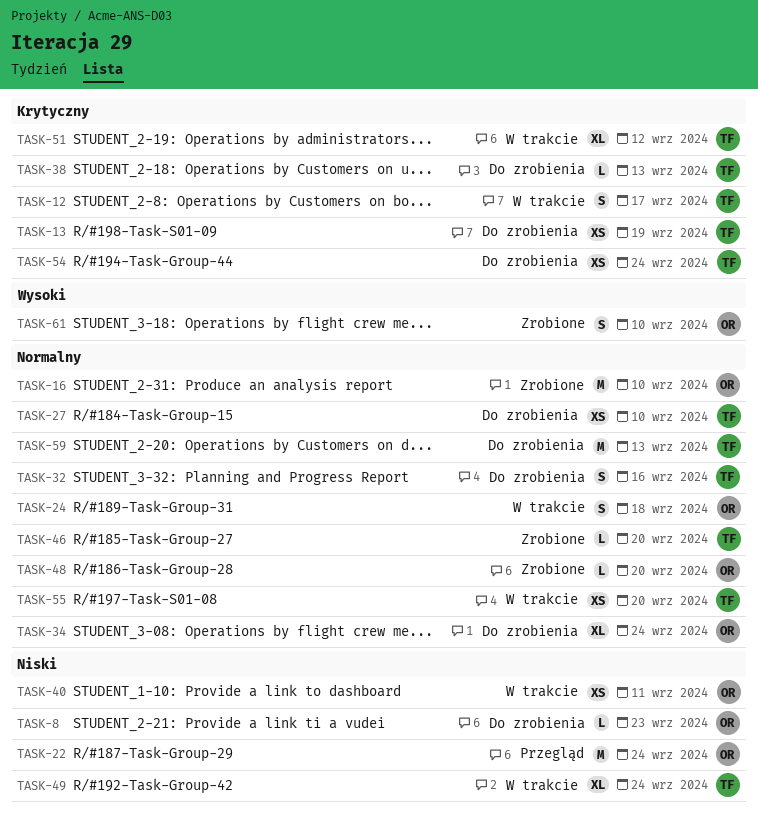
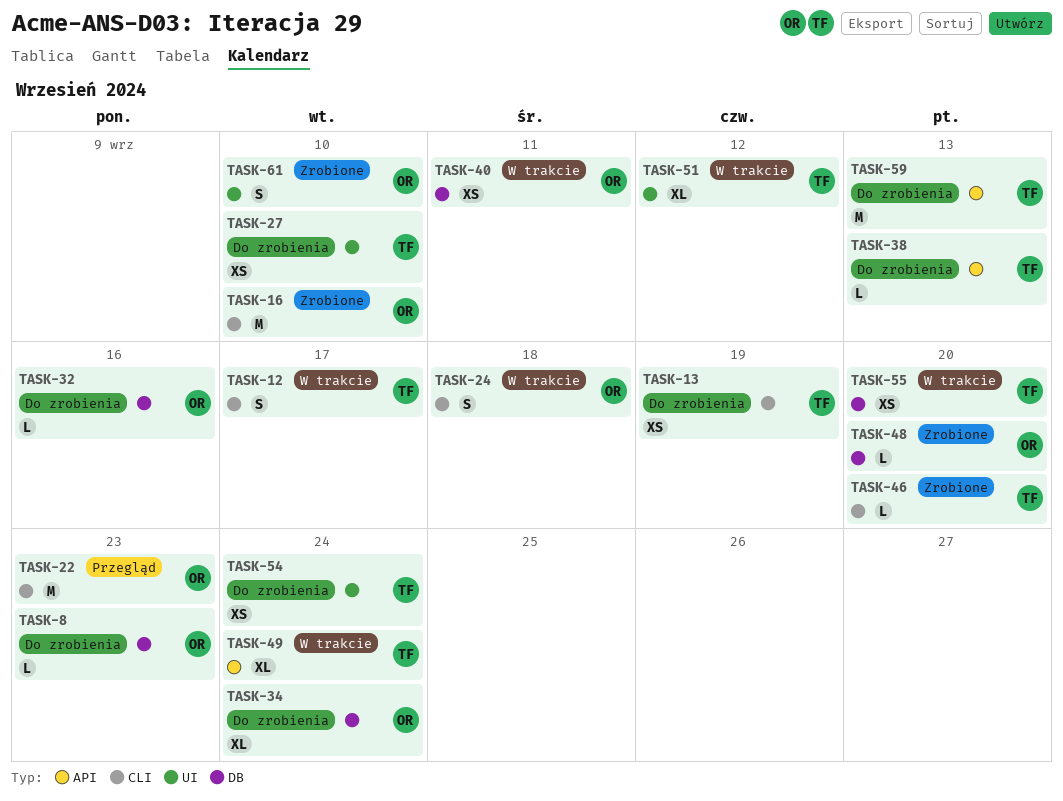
TASK-22, due: Sep 24 -> Sep 23
TASK-32, owner: TF -> OR
TASK-32, estimate: S -> L

